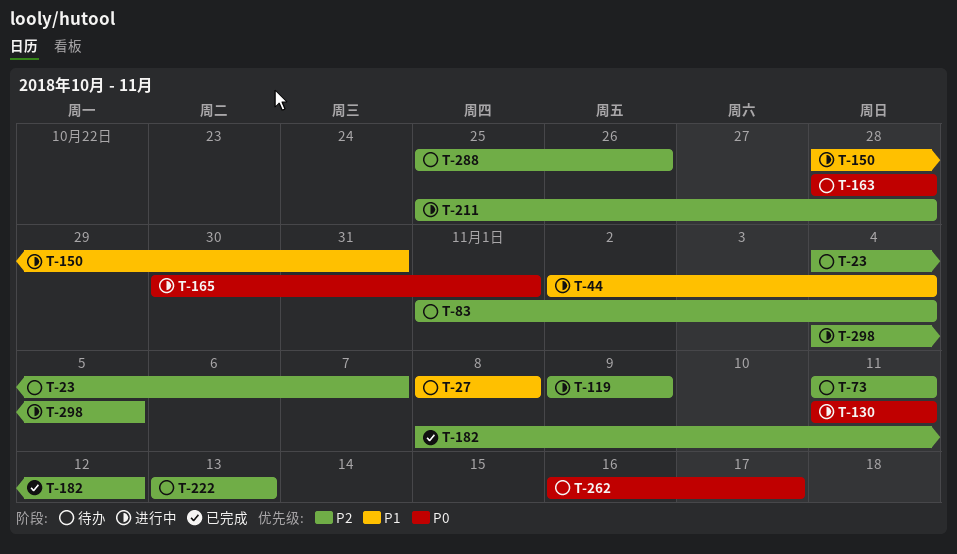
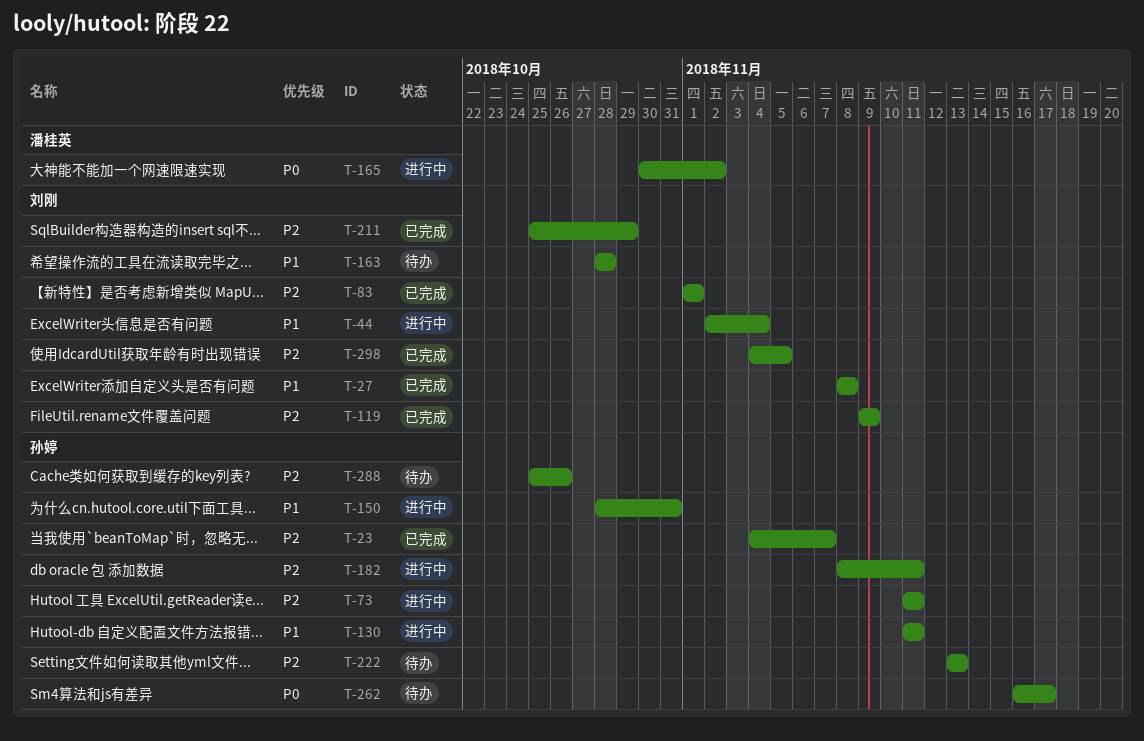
T-23, status: 待办 -> 已完成
T-27, status: 待办 -> 已完成
T-73, status: 待办 -> 进行中
T-83, status: 待办 -> 已完成
T-83, due: Nov 4 -> Nov 1
T-119, status: 进行中 -> 已完成
T-130, priority: P0 -> P1
T-163, priority: P0 -> P1
T-165, due: Nov 1 -> Nov 2
T-182, status: 已完成 -> 进行中
T-182, due: Nov 12 -> Nov 11
T-211, status: 进行中 -> 已完成
T-211, due: Oct 28 -> Oct 29
T-298, status: 进行中 -> 已完成

